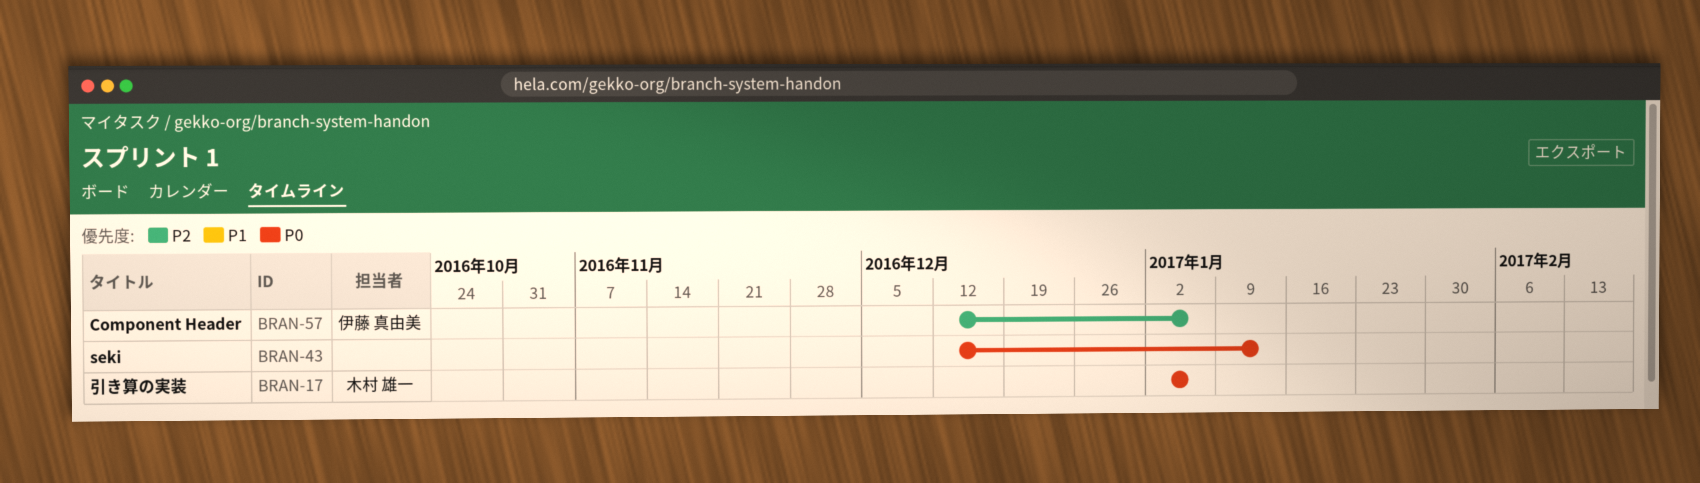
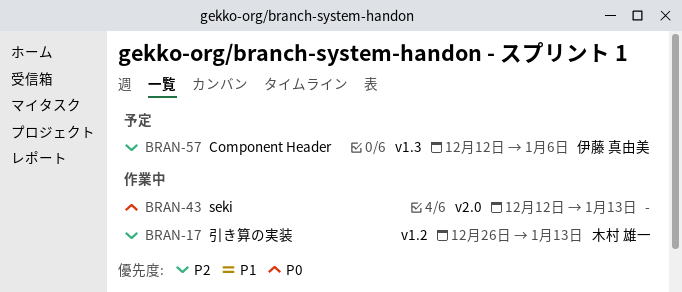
BRAN-17, priority: P0 -> P2
BRAN-17, start: Jan 2 -> Dec 26
BRAN-17, due: Jan 6 -> Jan 13

